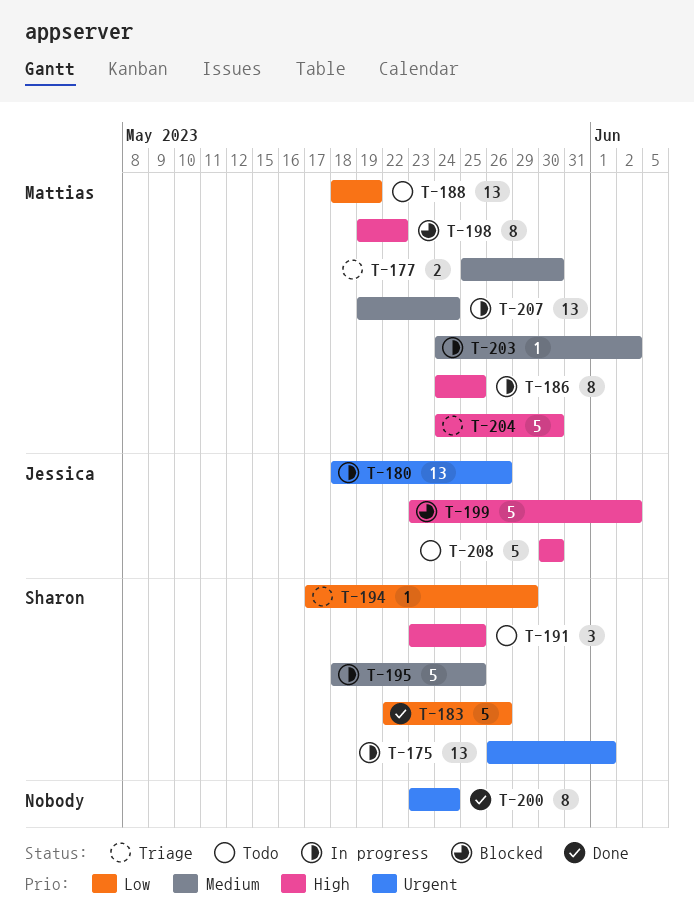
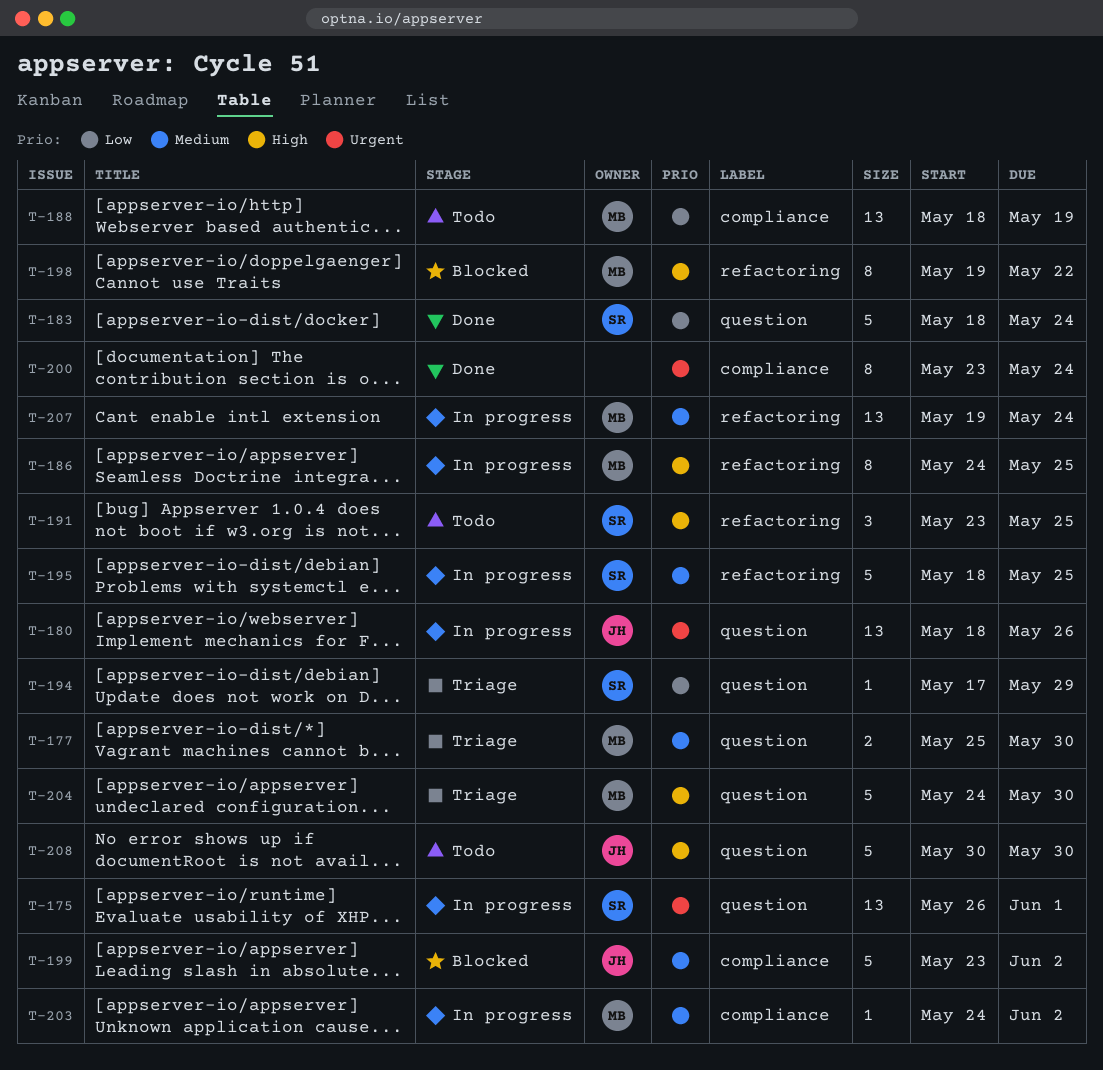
T-183, start: May 22 -> May 18
T-183, due: May 26 -> May 24
T-199, priority: High -> Medium

